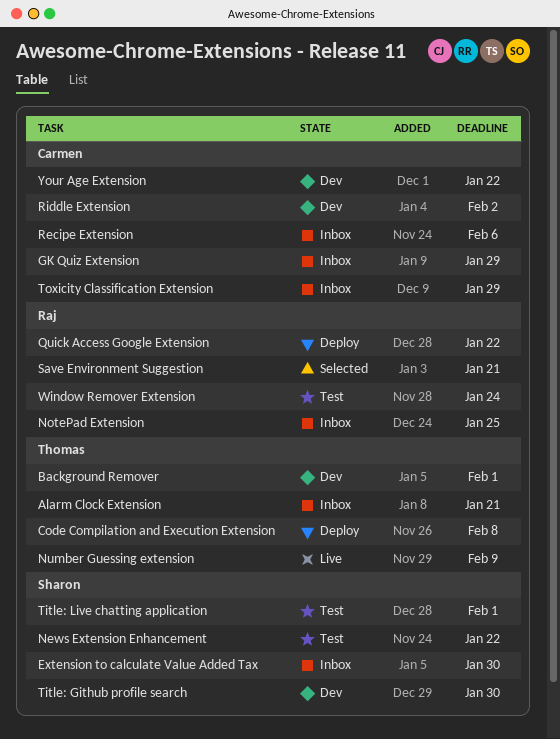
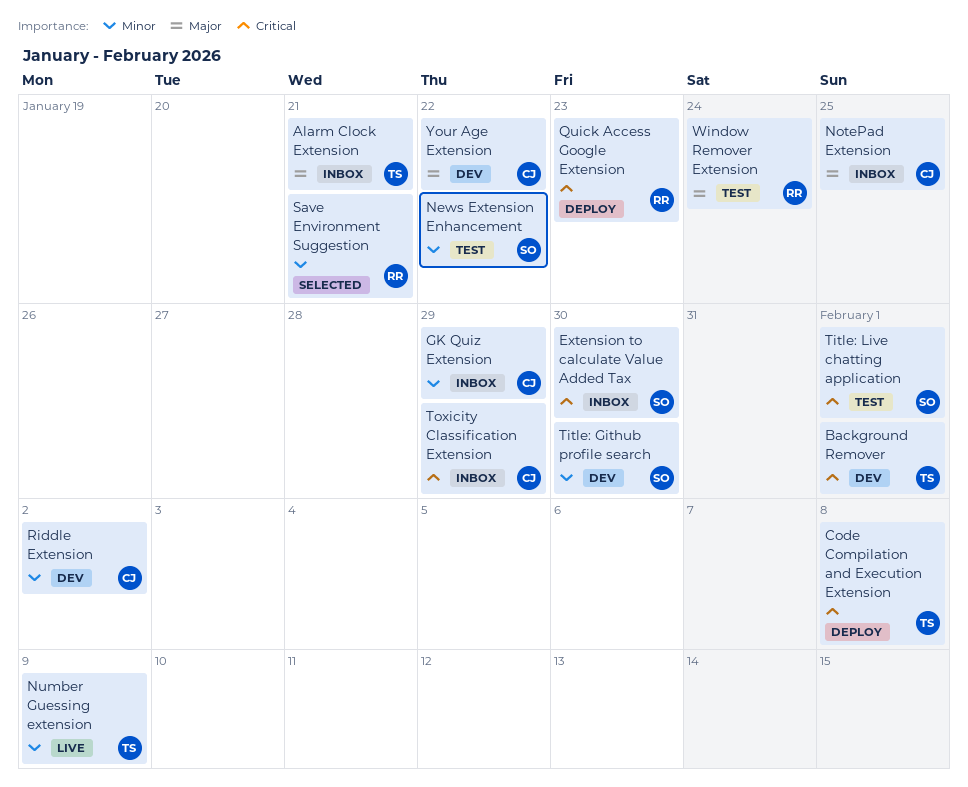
NotePad Extension, owner: Raj -> Carmen
Quick Access Google Extension, due: Jan 22 -> Jan 23
Recipe Extension: present -> none

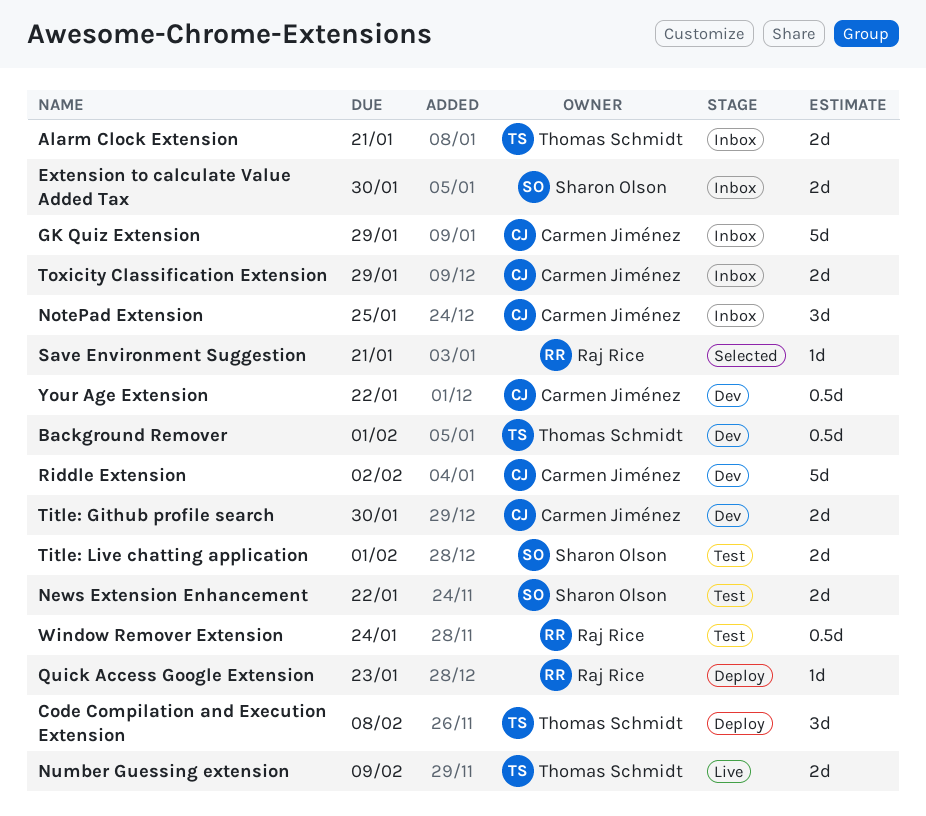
Title: Github profile search, owner: Sharon Olson -> Carmen Jiménez

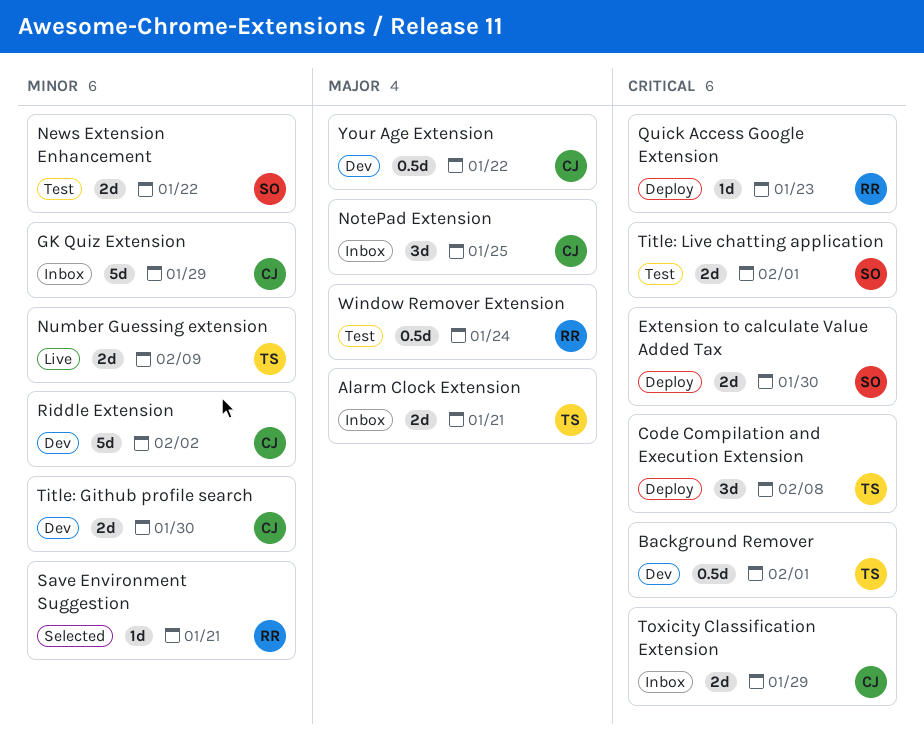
Extension to calculate Value Added Tax, status: Inbox -> Deploy

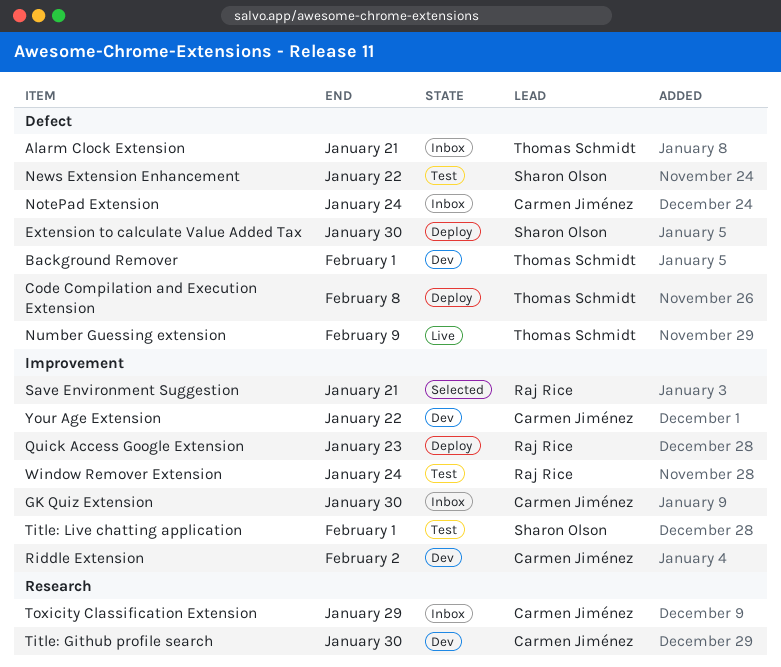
GK Quiz Extension, due: Jan 29 -> Jan 30
NotePad Extension, due: Jan 25 -> Jan 24

